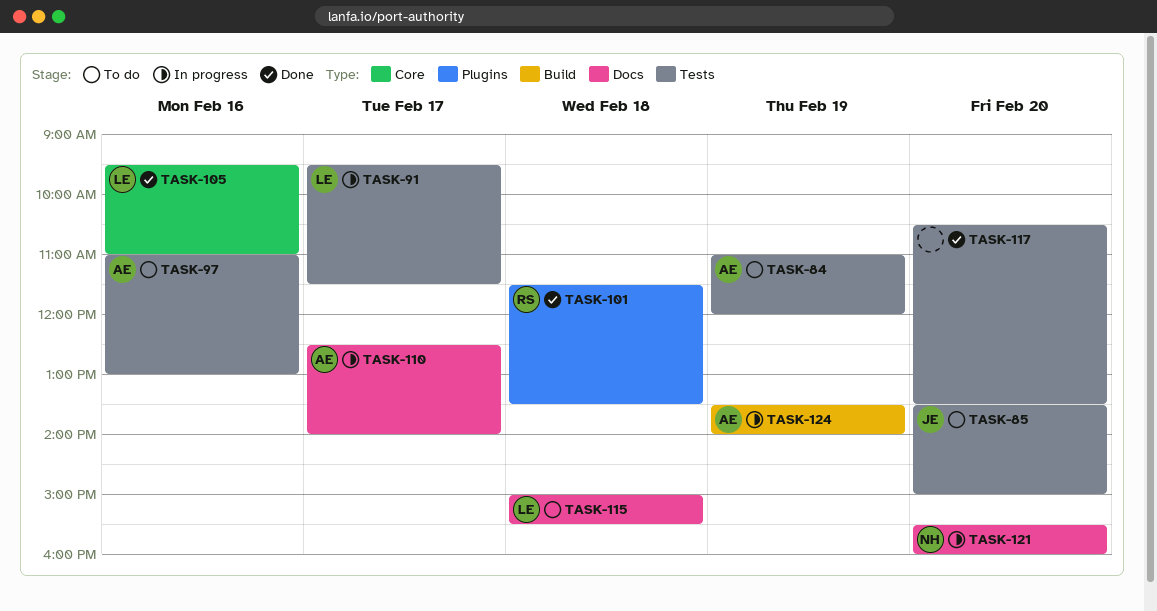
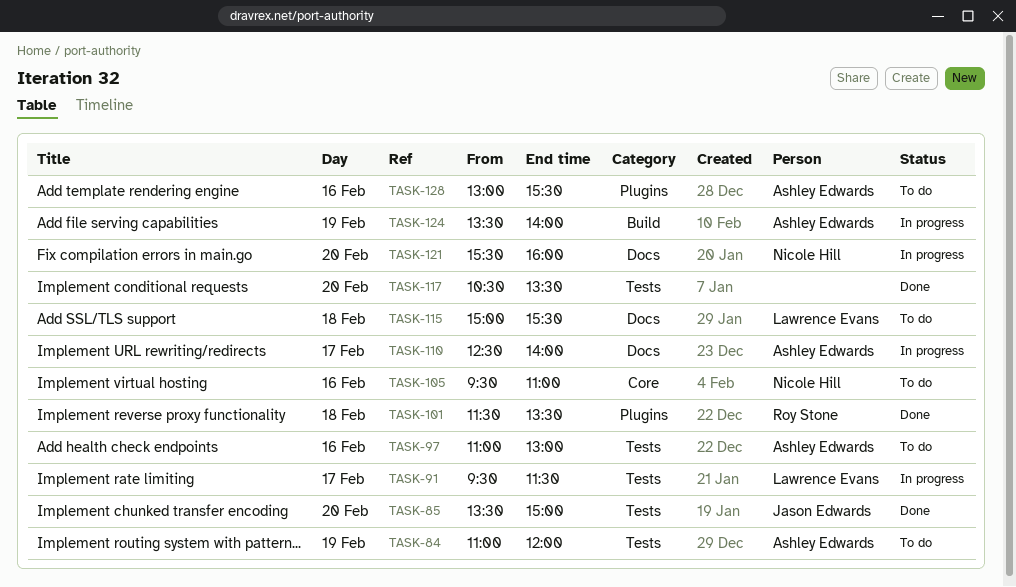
TASK-85, status: To do -> Done
TASK-105, status: Done -> To do
TASK-105, owner: Lawrence Evans -> Nicole Hill
TASK-128: none -> present

